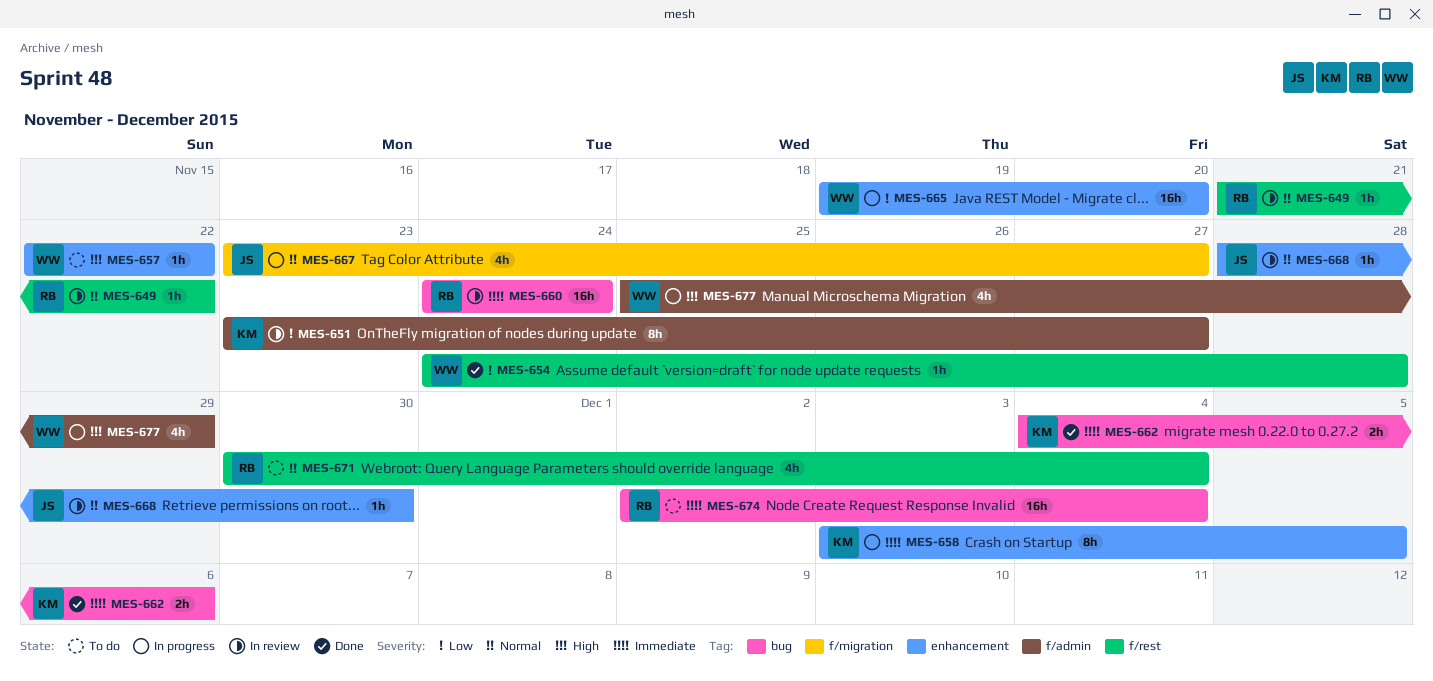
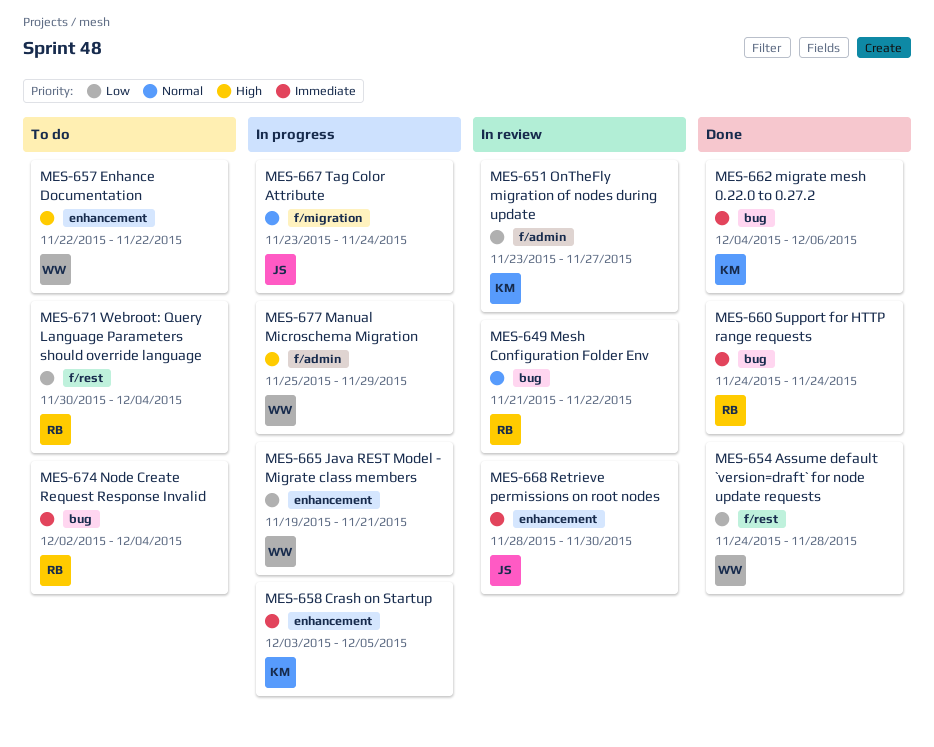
MES-649, label: f/rest -> bug
MES-660, status: In review -> Done
MES-665, due: Nov 20 -> Nov 21
MES-667, due: Nov 27 -> Nov 24
MES-668, priority: Normal -> Immediate
MES-671, priority: Normal -> Low

